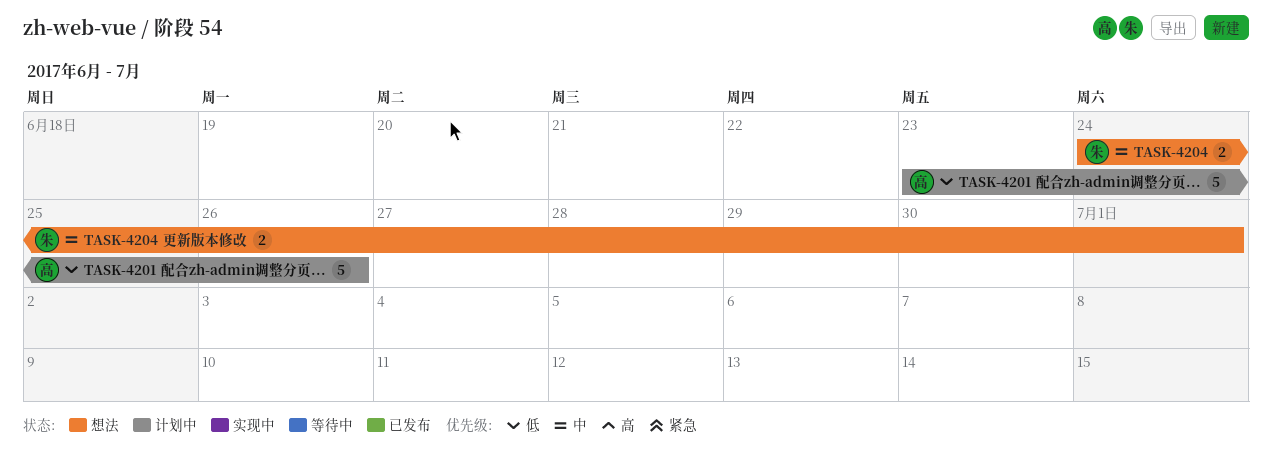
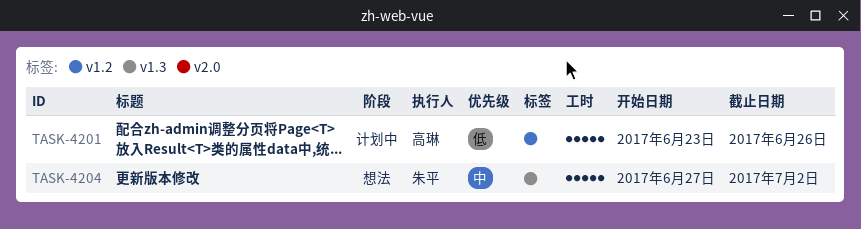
TASK-4204, estimate: 2 -> 5
TASK-4204, start: Jun 24 -> Jun 27
TASK-4204, due: Jul 1 -> Jul 2

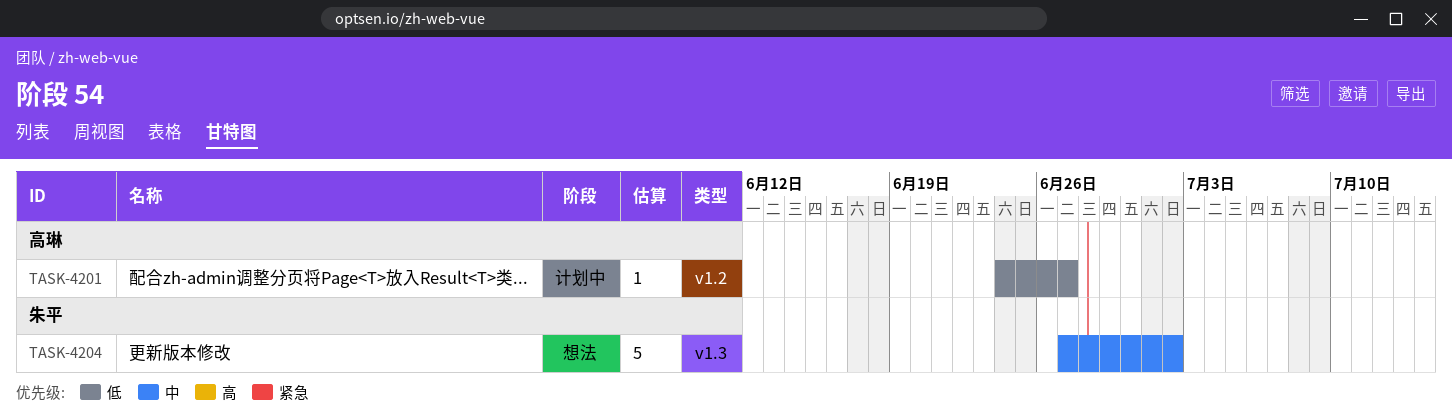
TASK-4201, estimate: 5 -> 1
TASK-4201, start: Jun 23 -> Jun 24
TASK-4201, due: Jun 26 -> Jun 27

